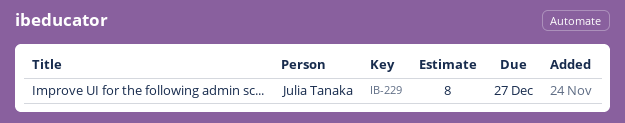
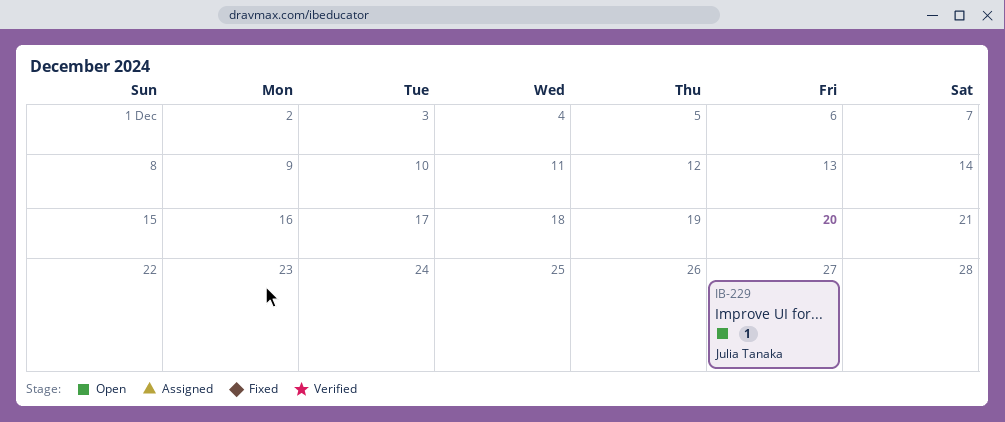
IB-229, estimate: 8 -> 1

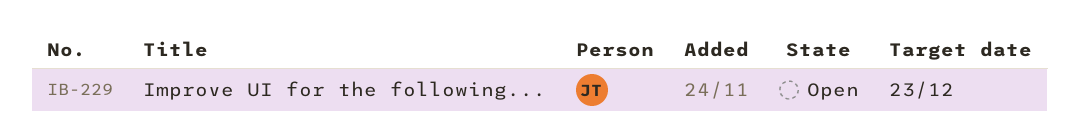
IB-229, due: Dec 27 -> Dec 23

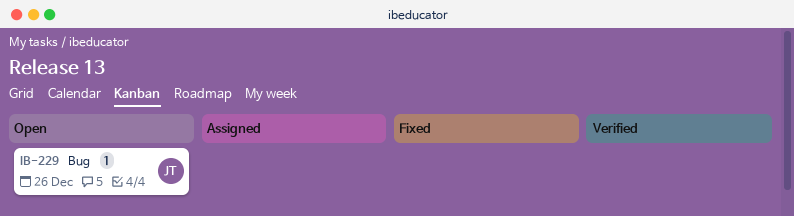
IB-229, due: Dec 23 -> Dec 26

